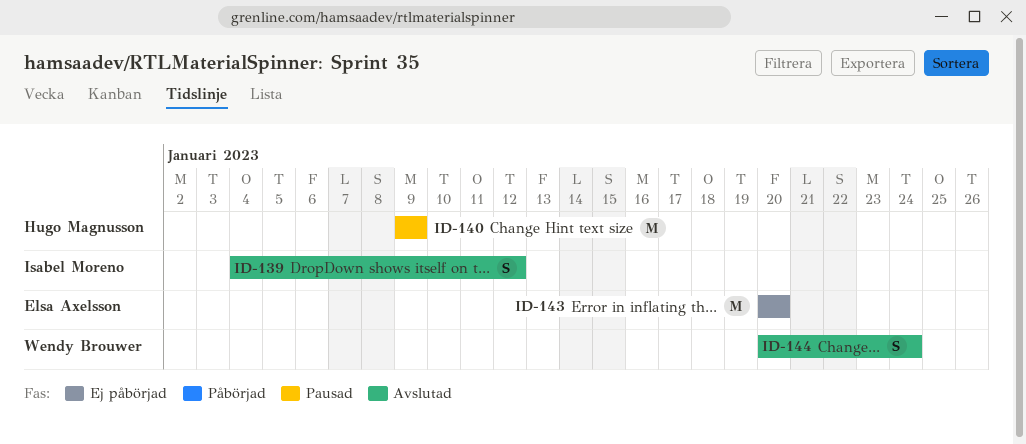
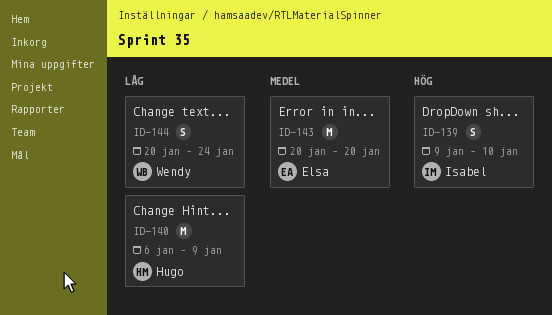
ID-139, start: Jan 4 -> Jan 9
ID-139, due: Jan 12 -> Jan 10
ID-140, start: Jan 9 -> Jan 6

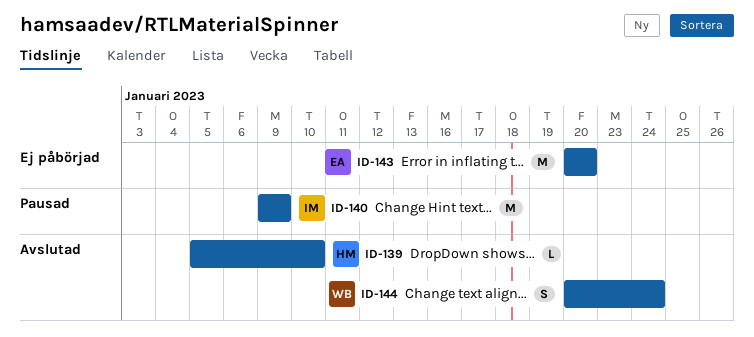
ID-139, owner: Isabel -> Hugo
ID-139, estimate: S -> L
ID-139, start: Jan 9 -> Jan 5
ID-140, owner: Hugo -> Isabel
ID-140, start: Jan 6 -> Jan 9

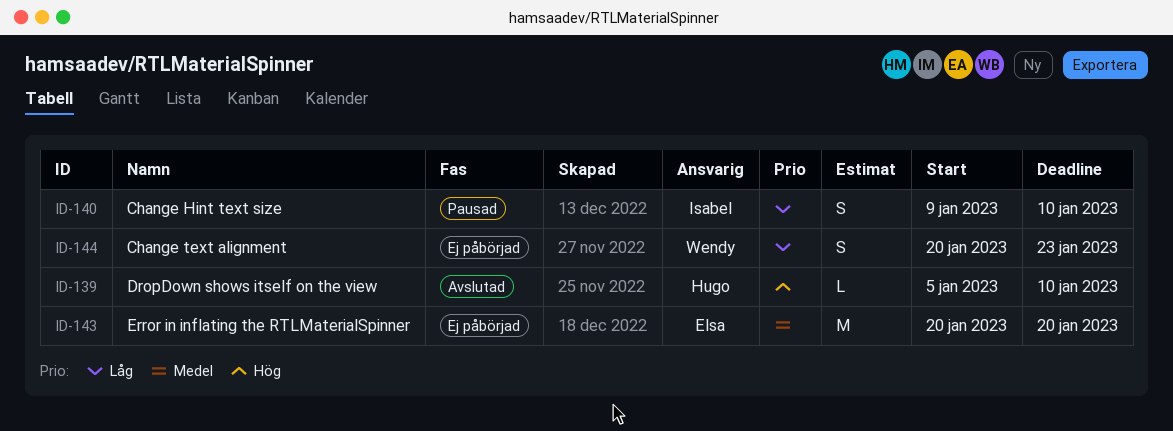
ID-140, estimate: M -> S
ID-140, due: Jan 9 -> Jan 10
ID-144, status: Avslutad -> Ej påbörjad
ID-144, due: Jan 24 -> Jan 23

